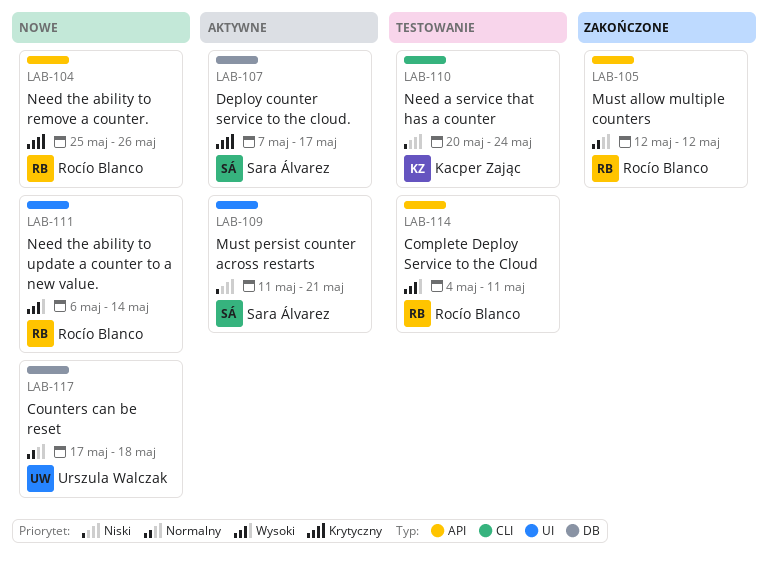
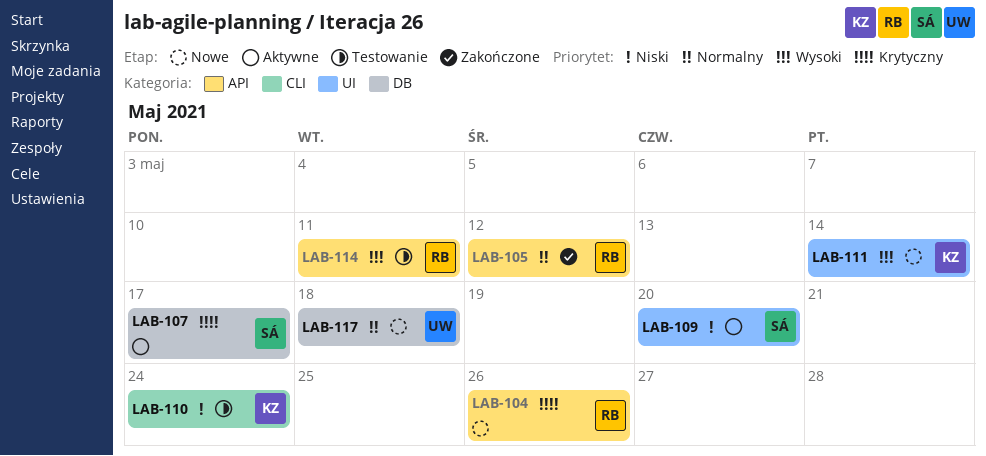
LAB-109, due: May 21 -> May 20
LAB-111, owner: Rocío Blanco -> Kacper Zając

